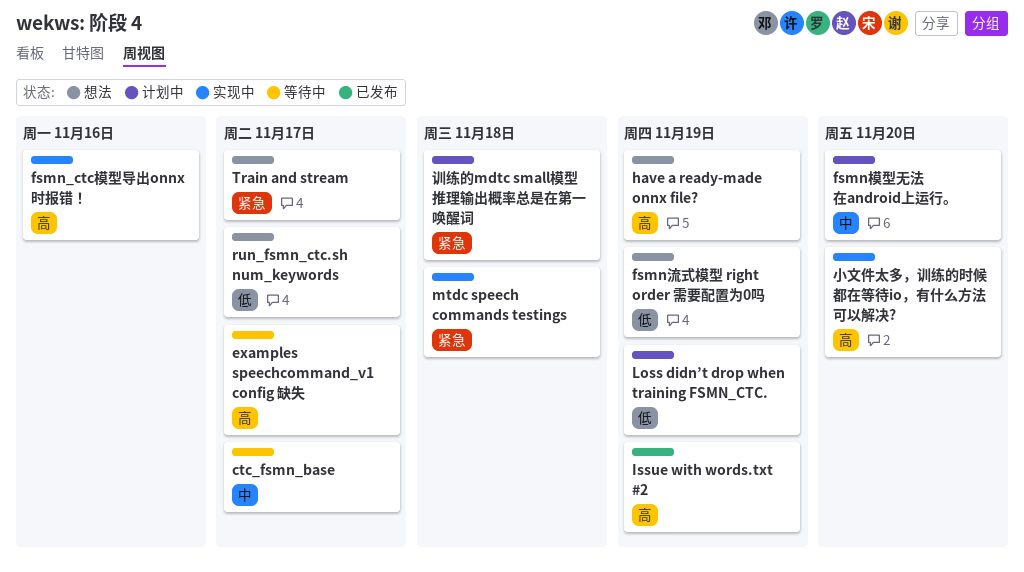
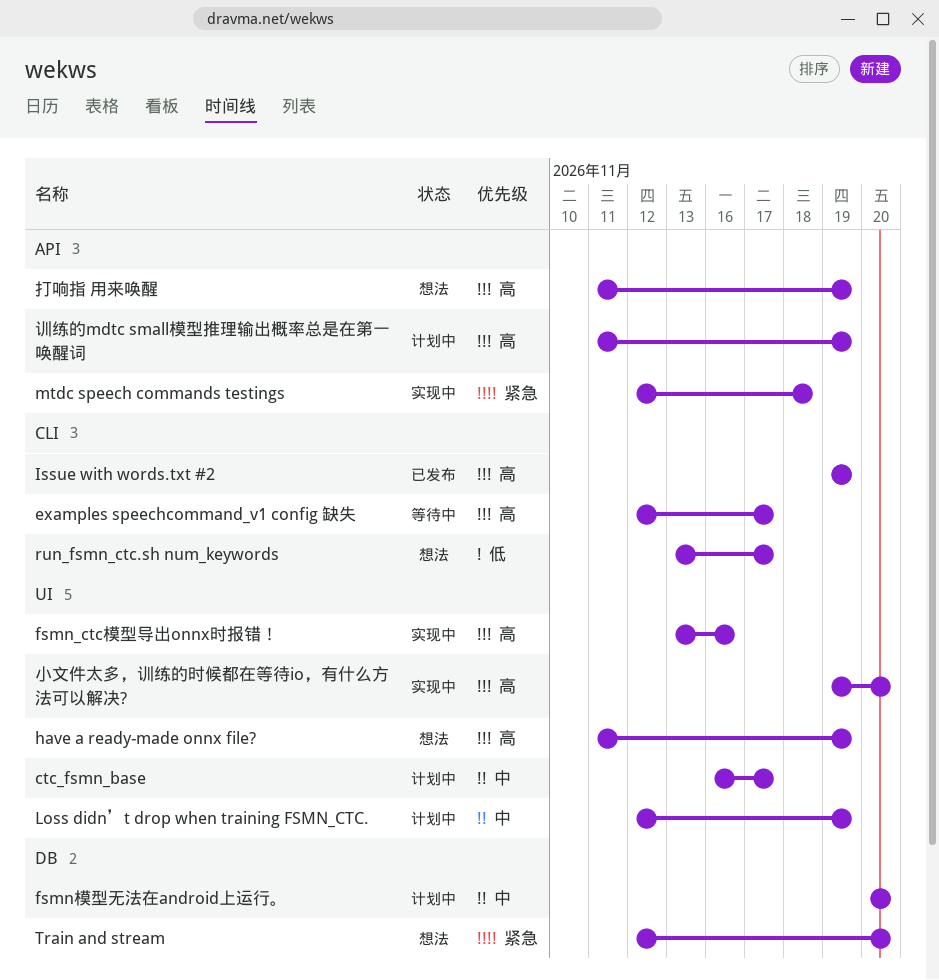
ctc_fsmn_base, status: 等待中 -> 计划中
fsmn流式模型 right order 需要配置为0吗: present -> none
Loss didn’t drop when training FSMN_CTC., priority: 低 -> 中
Train and stream, due: Nov 17 -> Nov 20
打响指 用来唤醒: none -> present
训练的mdtc small模型推理输出概率总是在第一唤醒词, priority: 紧急 -> 高
训练的mdtc small模型推理输出概率总是在第一唤醒词, due: Nov 18 -> Nov 19

